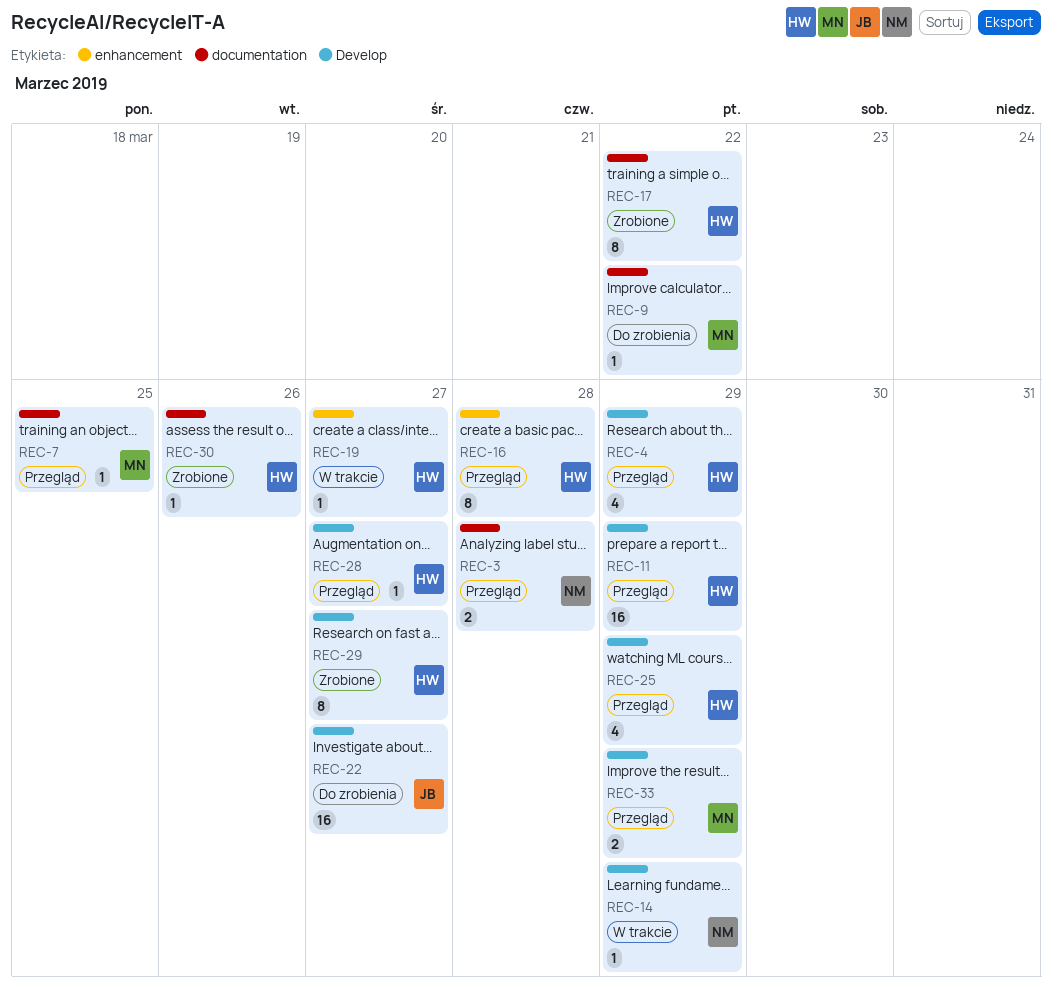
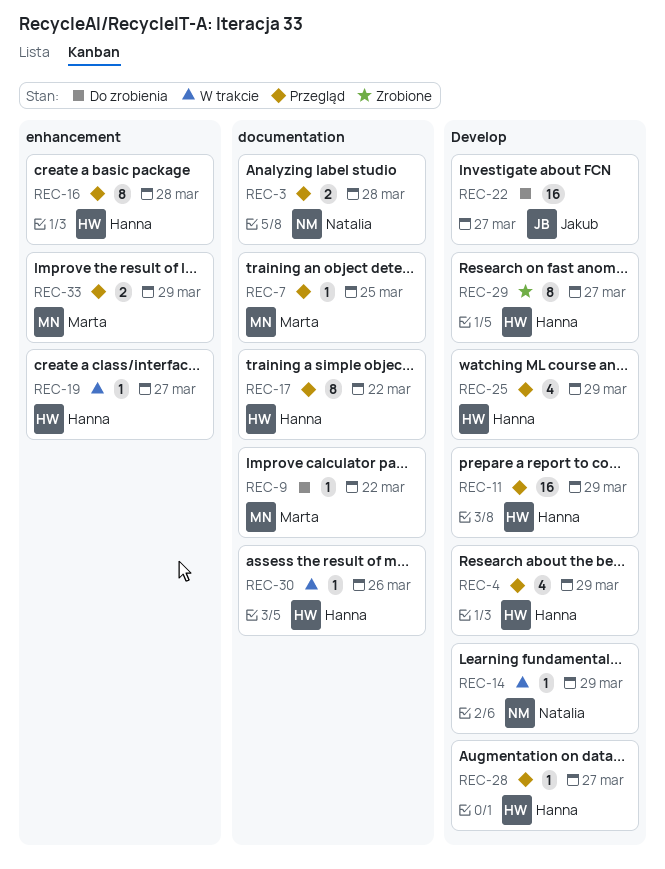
REC-17, status: Zrobione -> Przegląd
REC-30, status: Zrobione -> W trakcie
REC-33, label: Develop -> enhancement

